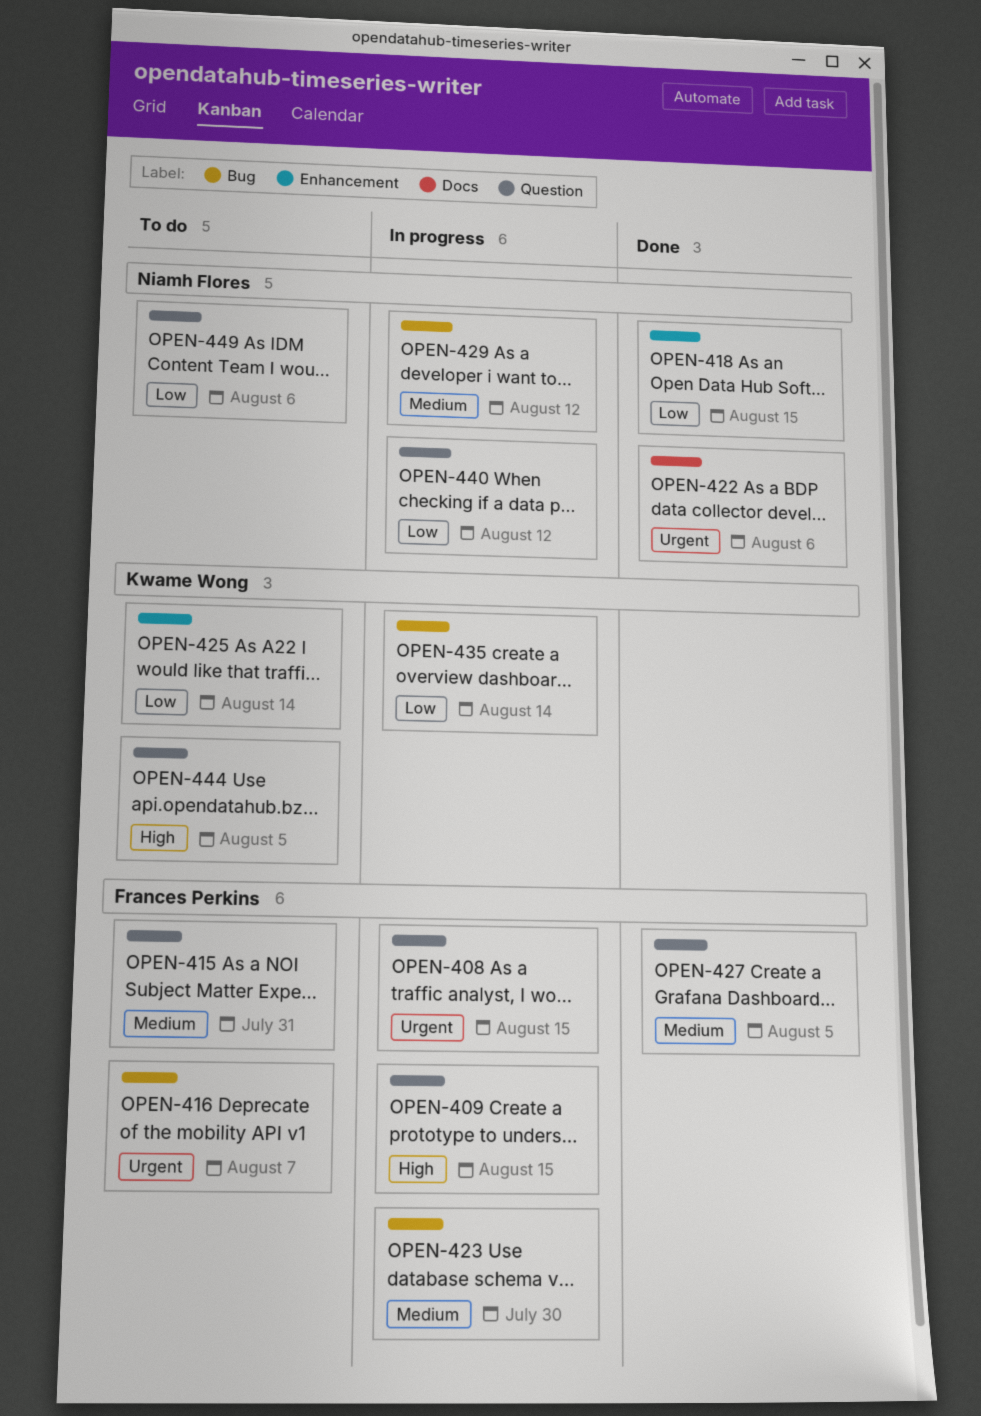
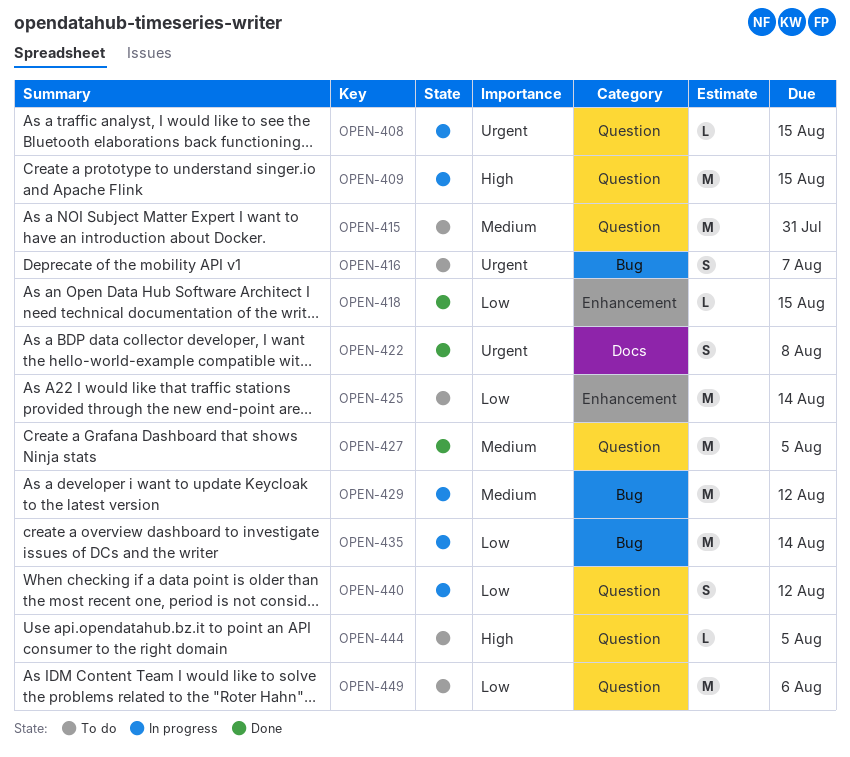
OPEN-422, due: Aug 6 -> Aug 8
OPEN-423: present -> none

